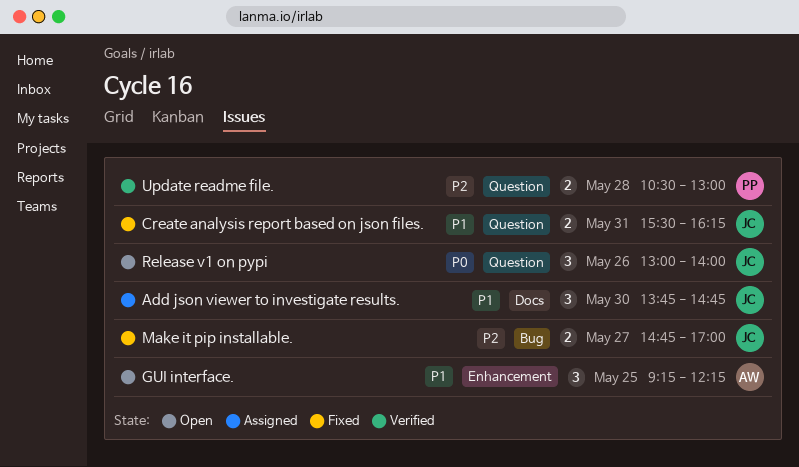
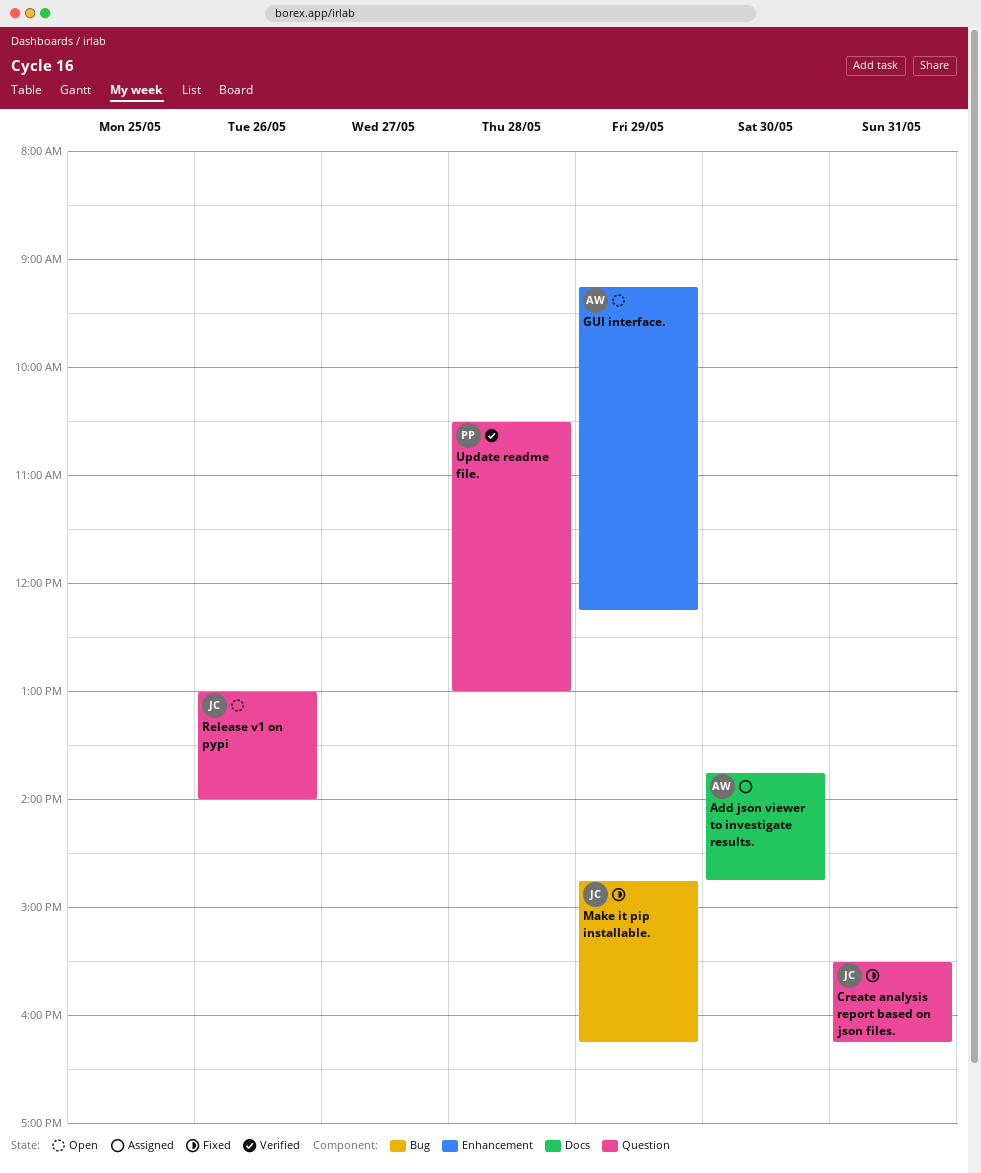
Add json viewer to investigate results., owner: JC -> AW
GUI interface., day: May 25 -> May 29
Make it pip installable., day: May 27 -> May 29
Make it pip installable., ends: 17:00 -> 16:15

